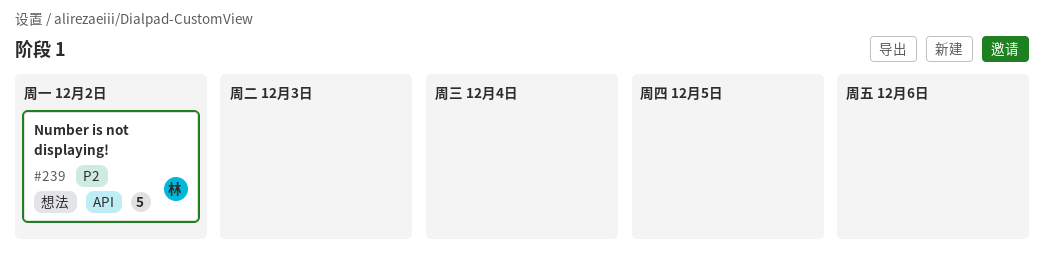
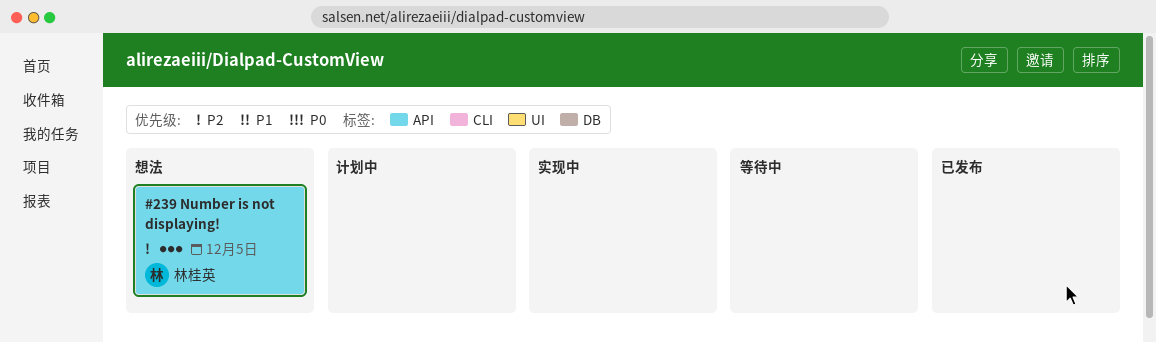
#239, estimate: 5 -> 3
#239, due: Dec 2 -> Dec 5

